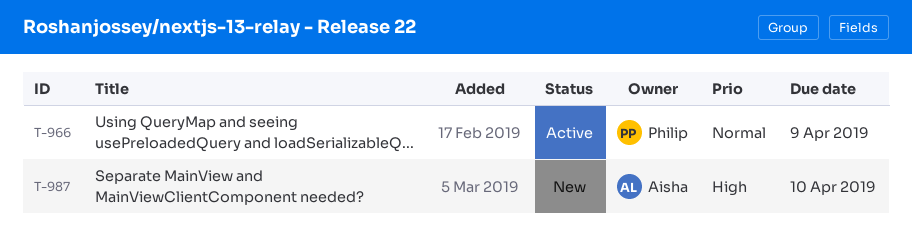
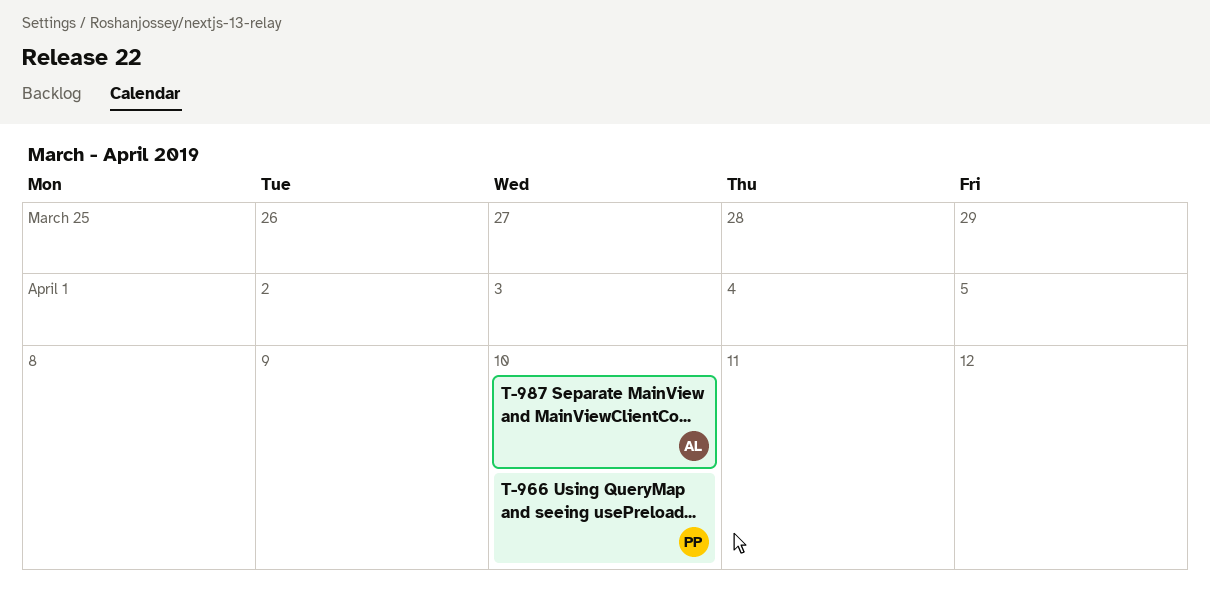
T-966, due: Apr 9 -> Apr 10

